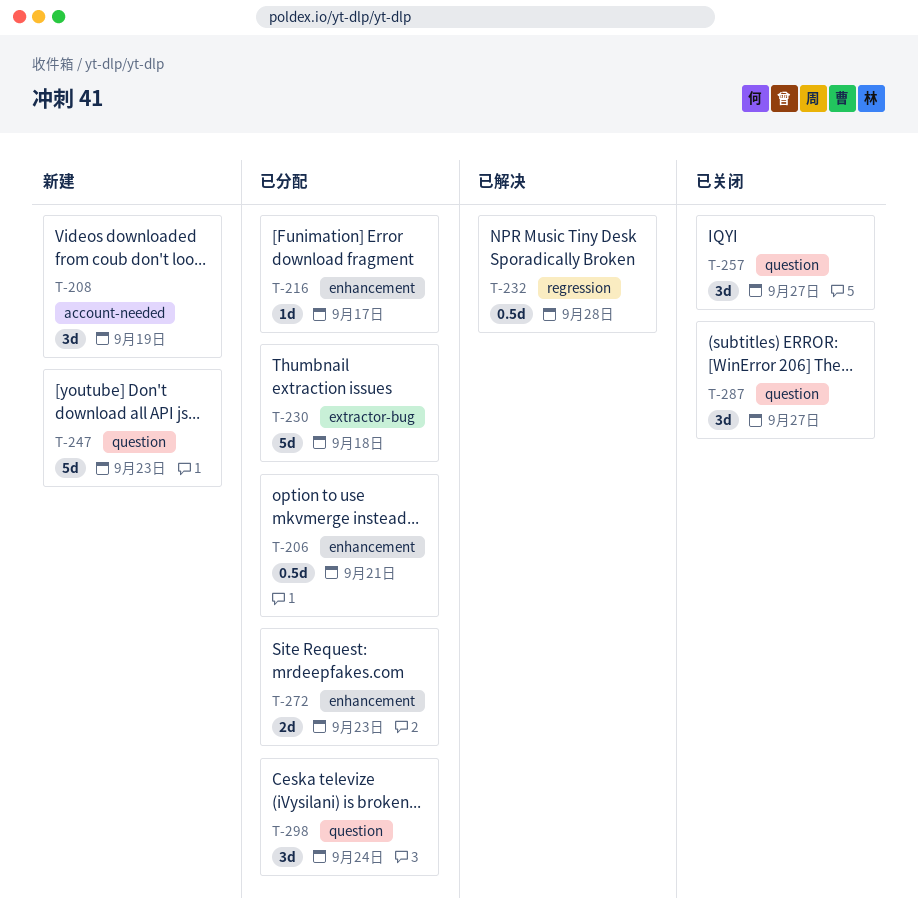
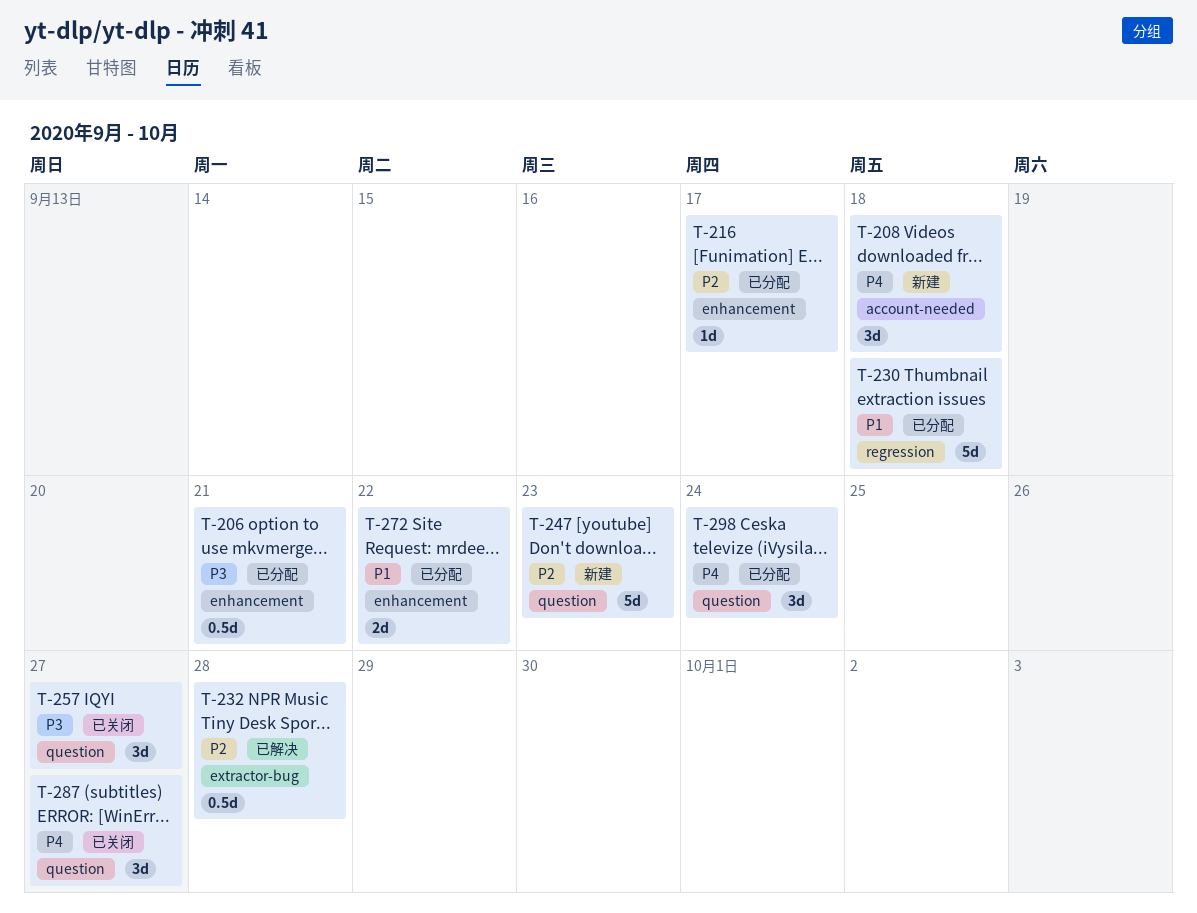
T-208, due: Sep 19 -> Sep 18
T-230, label: extractor-bug -> regression
T-232, label: regression -> extractor-bug
T-272, due: Sep 23 -> Sep 22

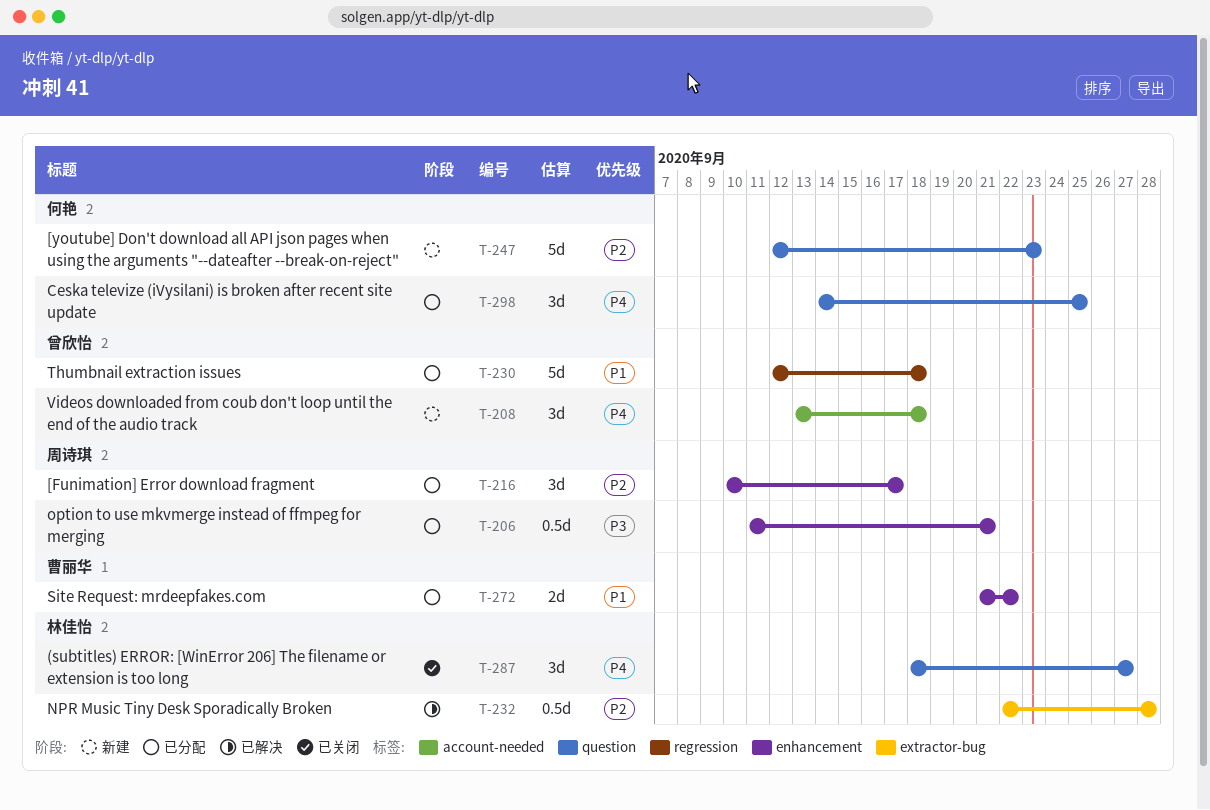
T-216, estimate: 1d -> 3d
T-257: present -> none
T-298, due: Sep 24 -> Sep 25

